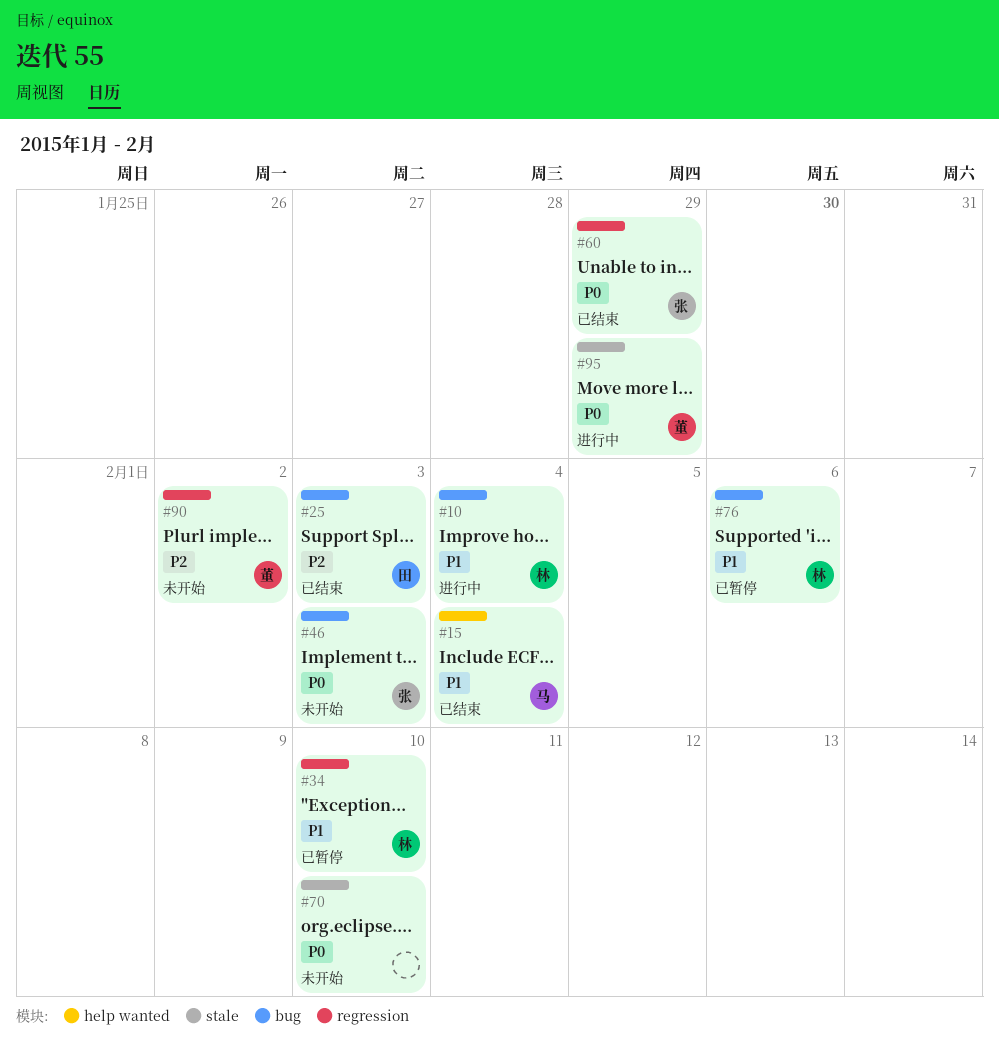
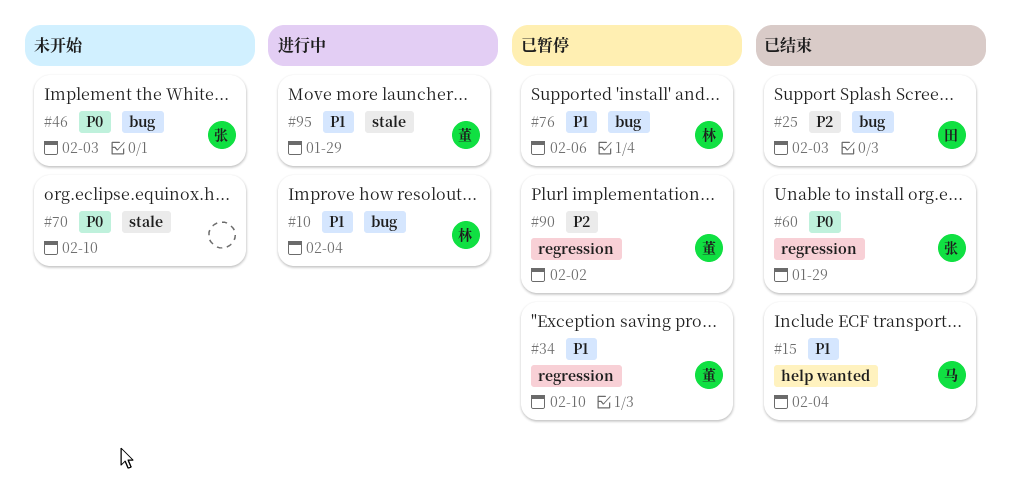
#34, owner: 林 -> 董
#90, status: 未开始 -> 已暂停
#95, priority: P0 -> P1

